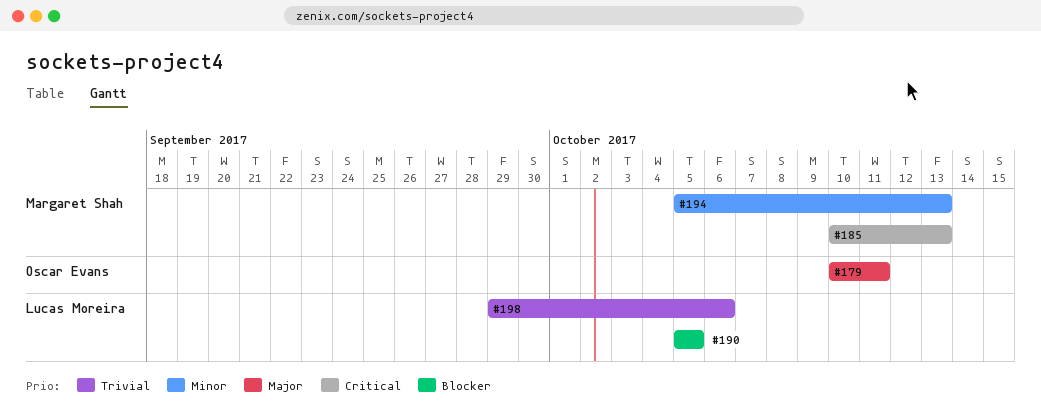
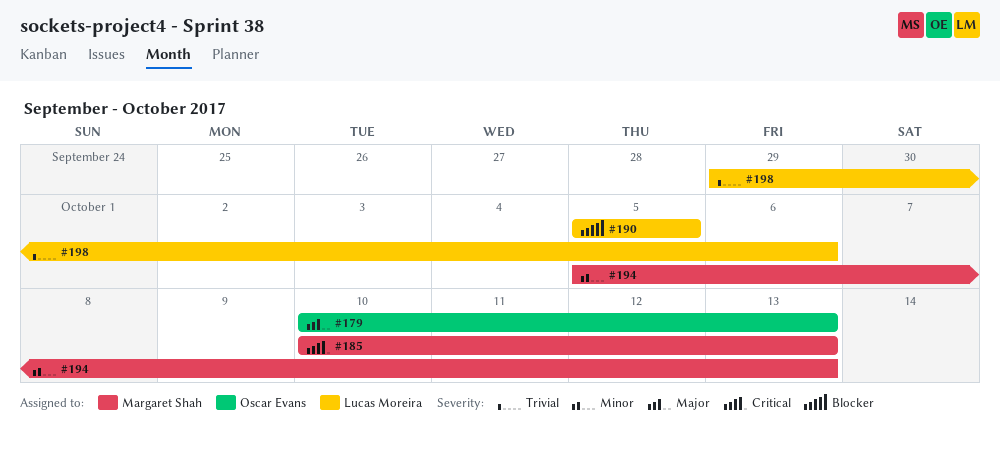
#179, due: Oct 11 -> Oct 13

